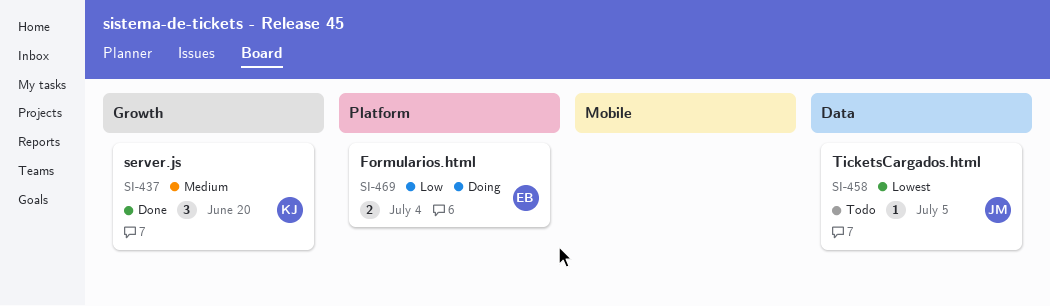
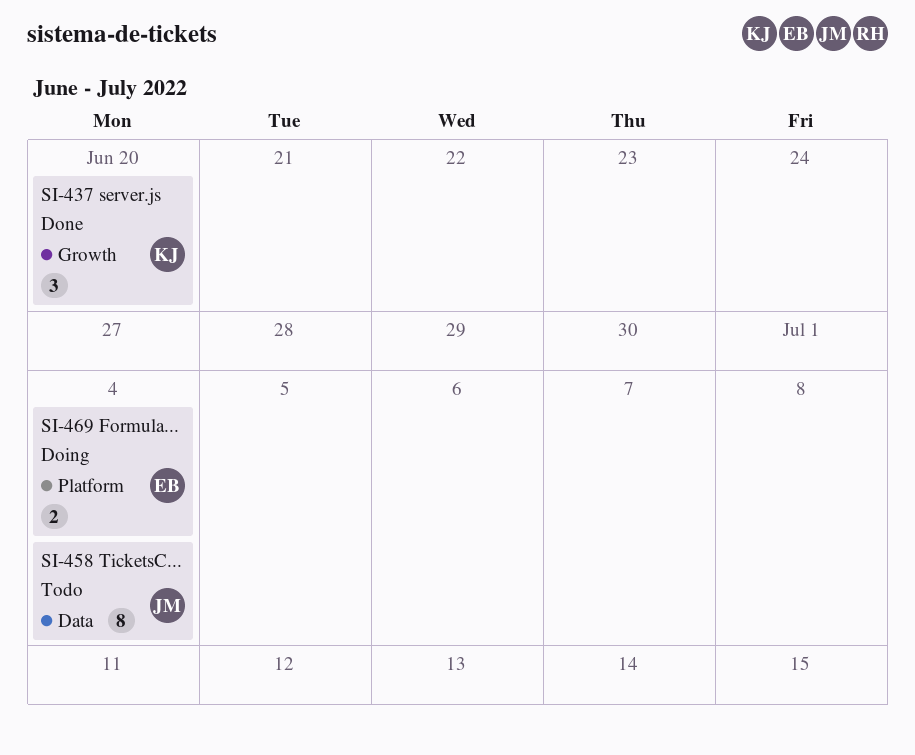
SI-458, estimate: 1 -> 8
SI-458, due: Jul 5 -> Jul 4

